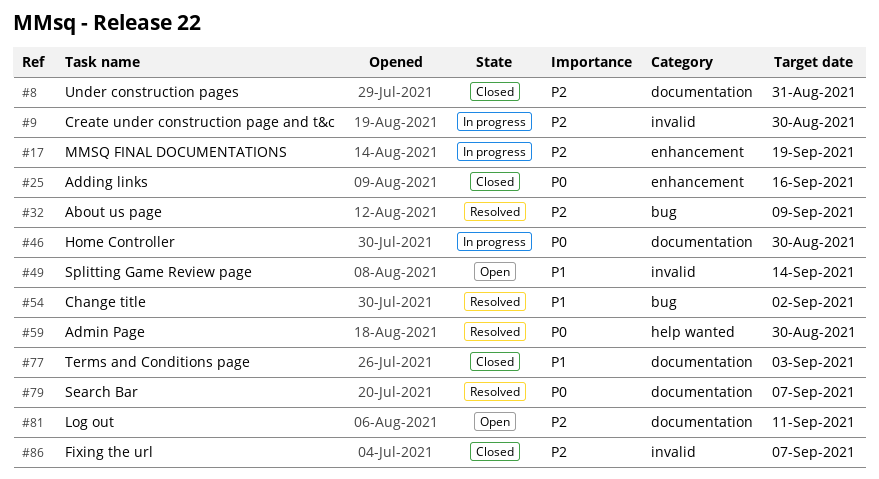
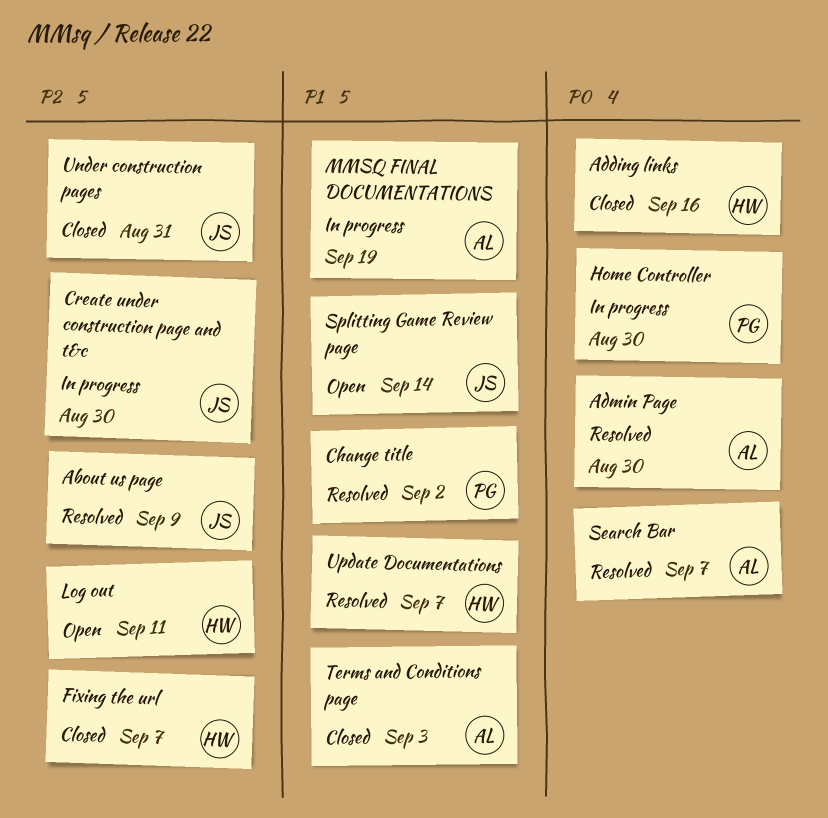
MMSQ FINAL DOCUMENTATIONS, priority: P2 -> P1
Update Documentations: none -> present

